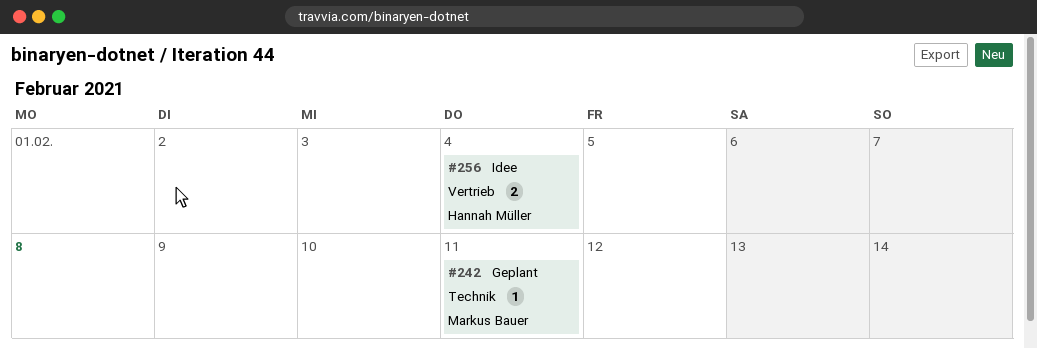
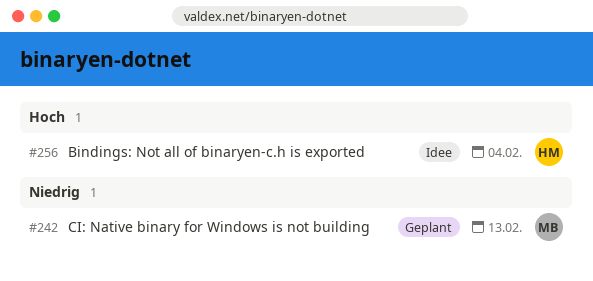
#242, due: Feb 11 -> Feb 13

